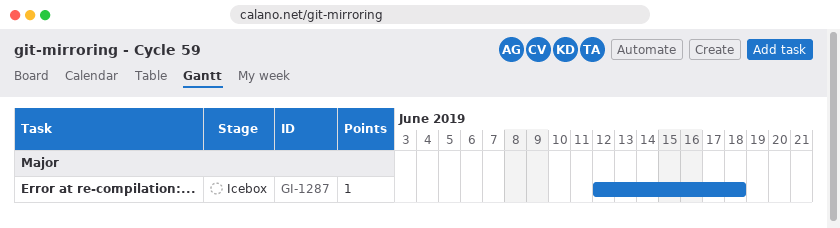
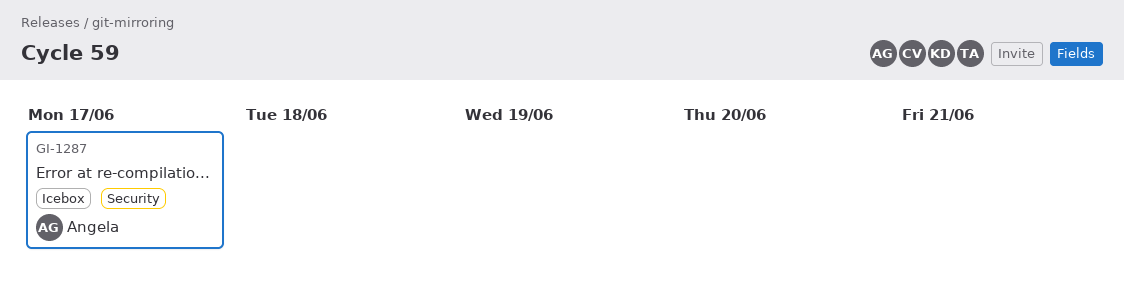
GI-1287, due: Jun 18 -> Jun 17

